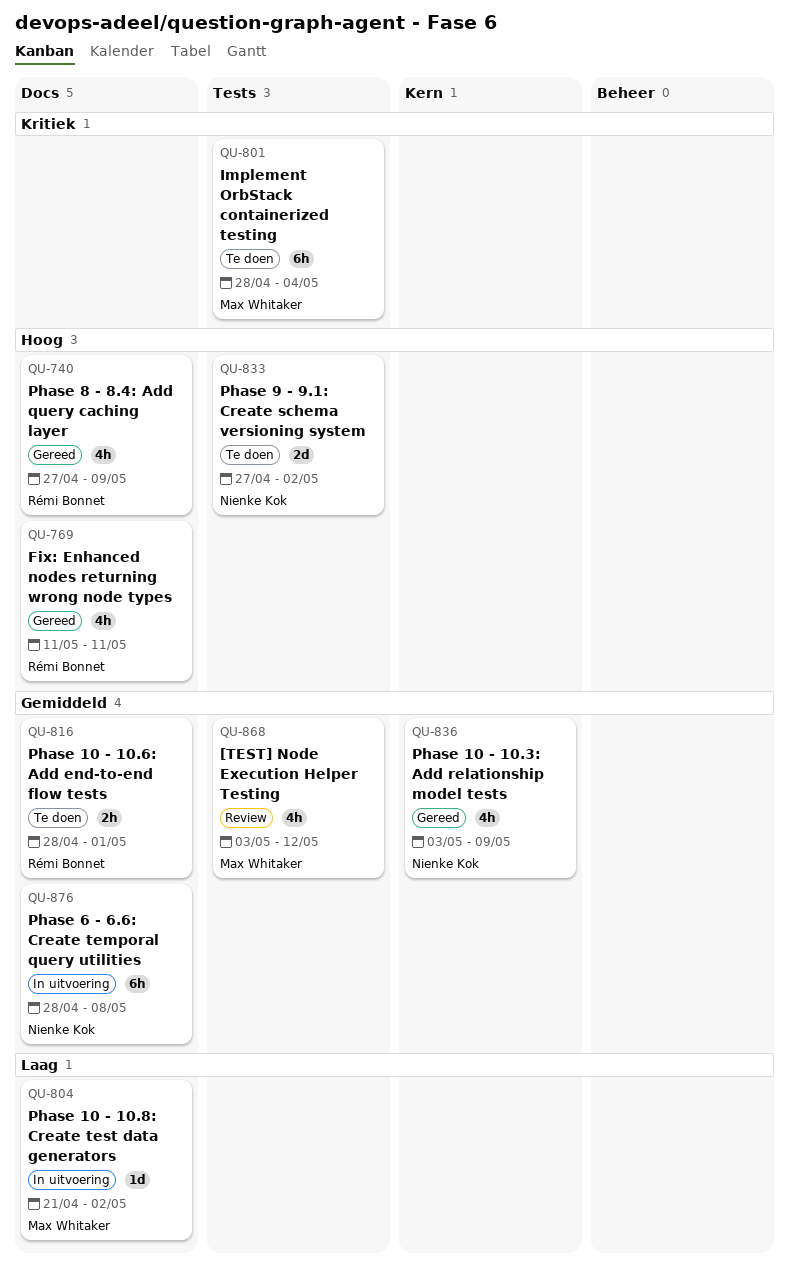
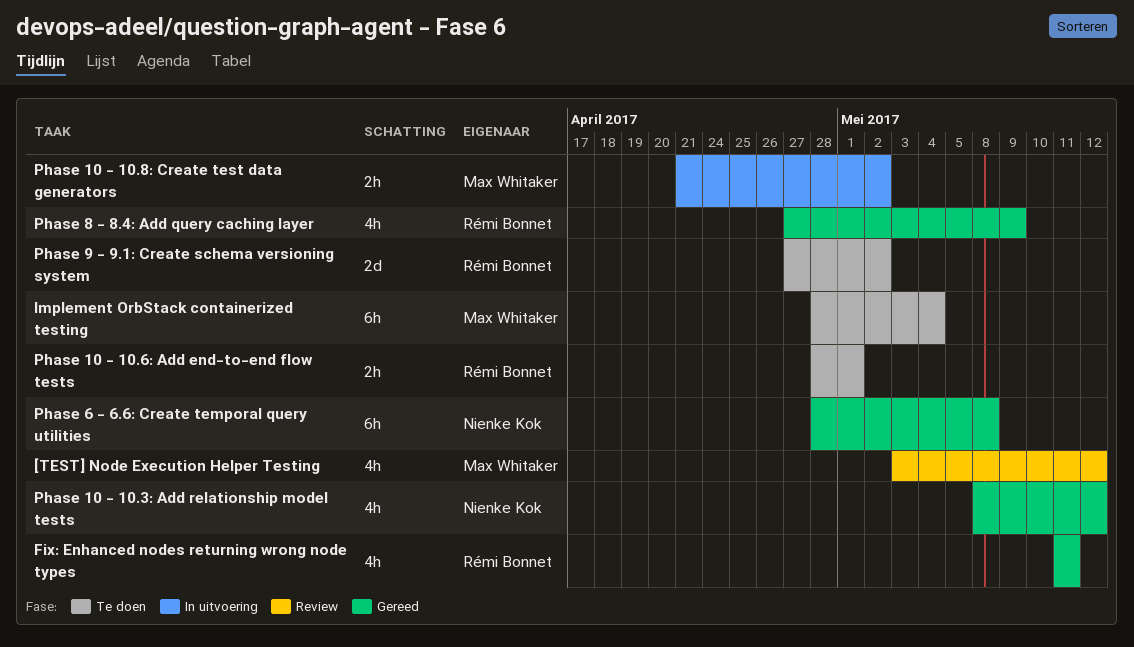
Phase 10 - 10.3: Add relationship model tests, start: May 3 -> May 8
Phase 10 - 10.3: Add relationship model tests, due: May 9 -> May 12
Phase 10 - 10.8: Create test data generators, estimate: 1d -> 2h
Phase 6 - 6.6: Create temporal query utilities, status: In uitvoering -> Gereed
Phase 9 - 9.1: Create schema versioning system, owner: Nienke Kok -> Rémi Bonnet

